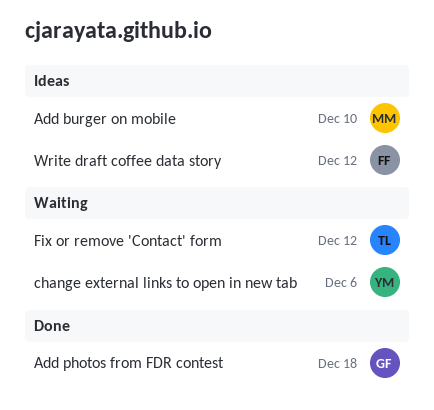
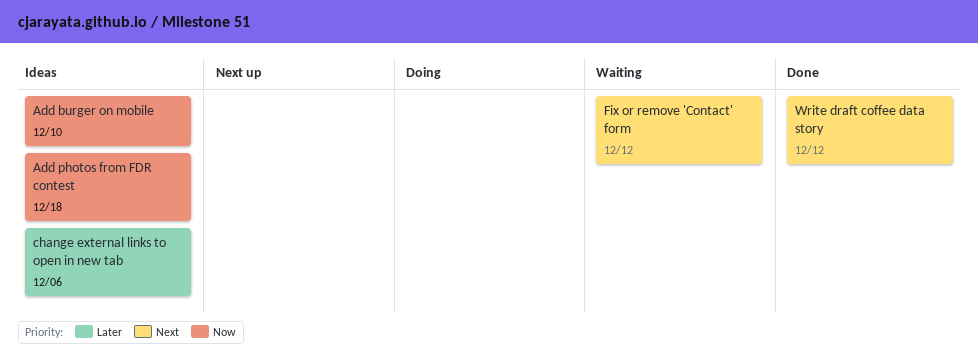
Add photos from FDR contest, status: Done -> Ideas
change external links to open in new tab, status: Waiting -> Ideas
Write draft coffee data story, status: Ideas -> Done

